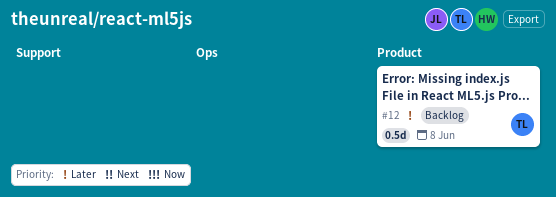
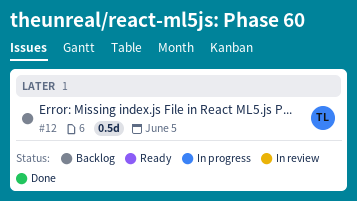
#12, due: Jun 8 -> Jun 5

